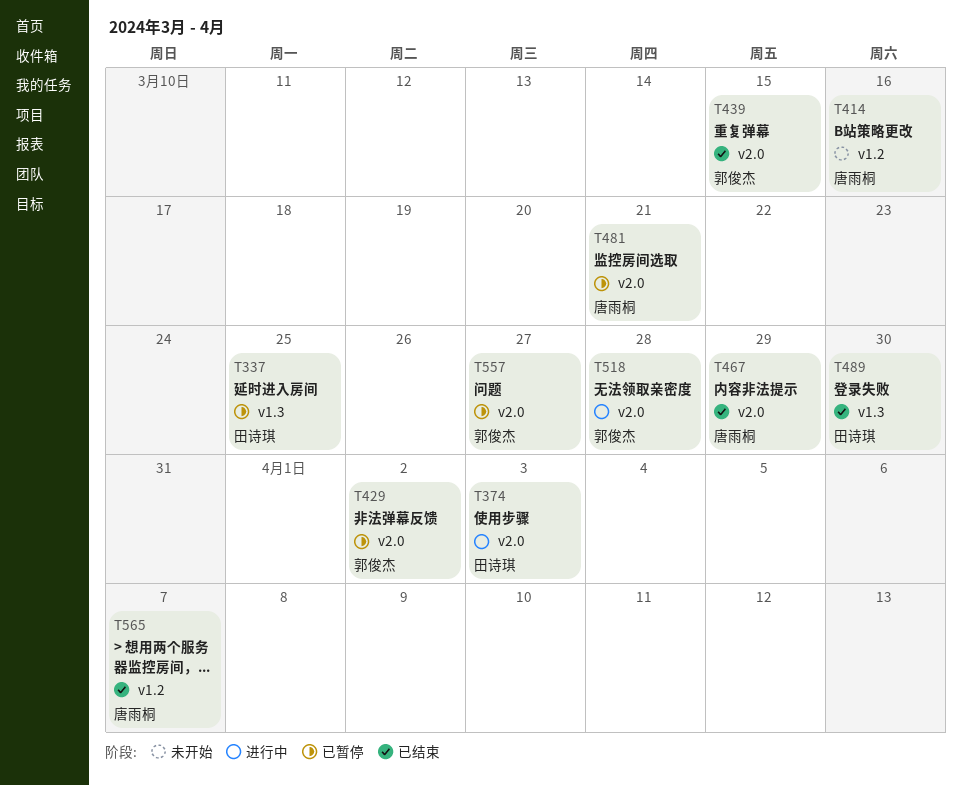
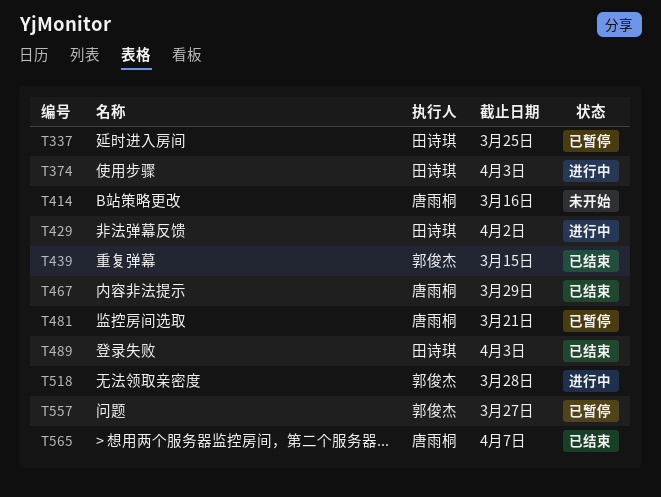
T429, status: 已暂停 -> 进行中
T429, owner: 郭俊杰 -> 田诗琪
T489, due: Mar 30 -> Apr 3

